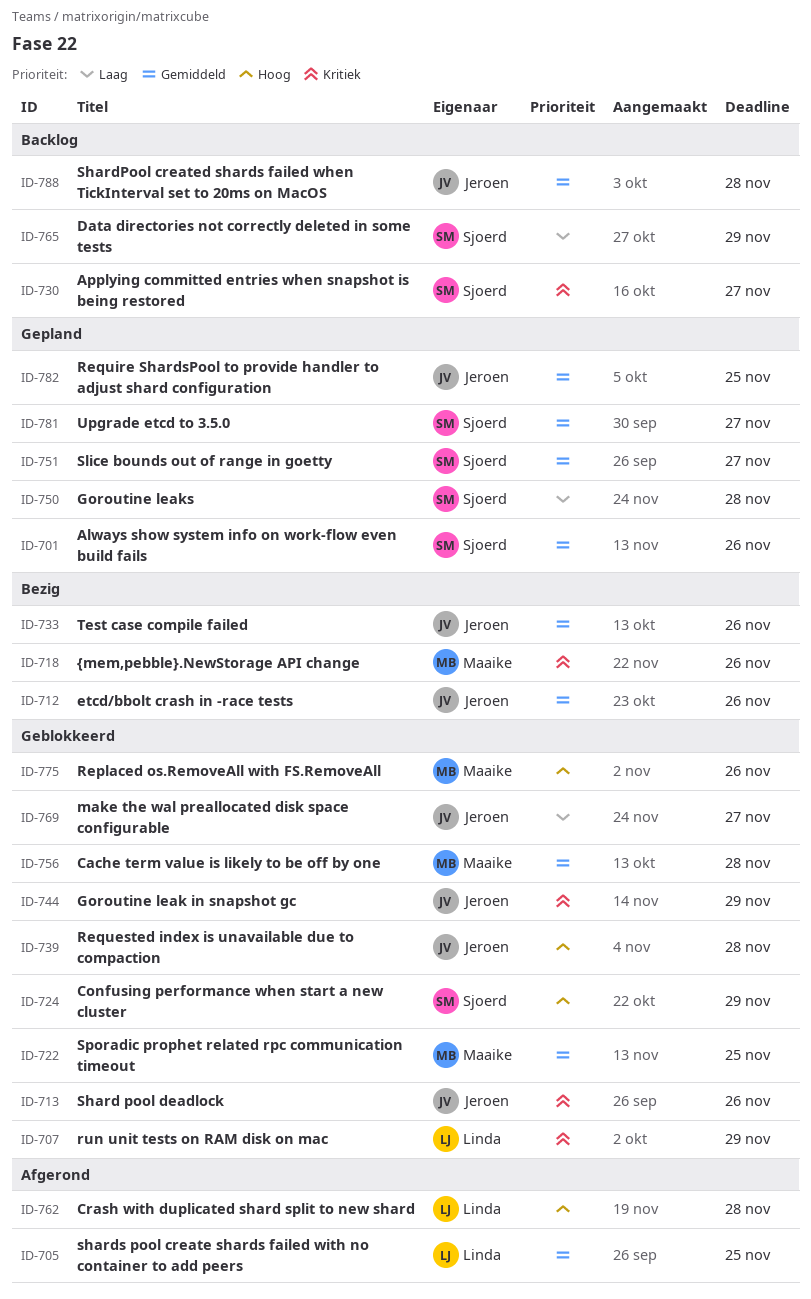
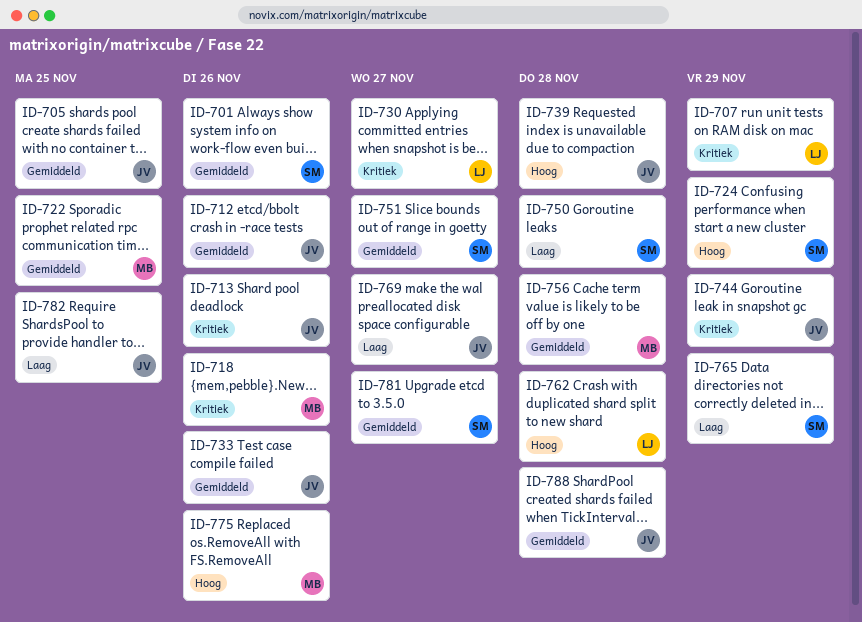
ID-705, owner: Linda -> Jeroen
ID-730, owner: Sjoerd -> Linda
ID-782, priority: Gemiddeld -> Laag

